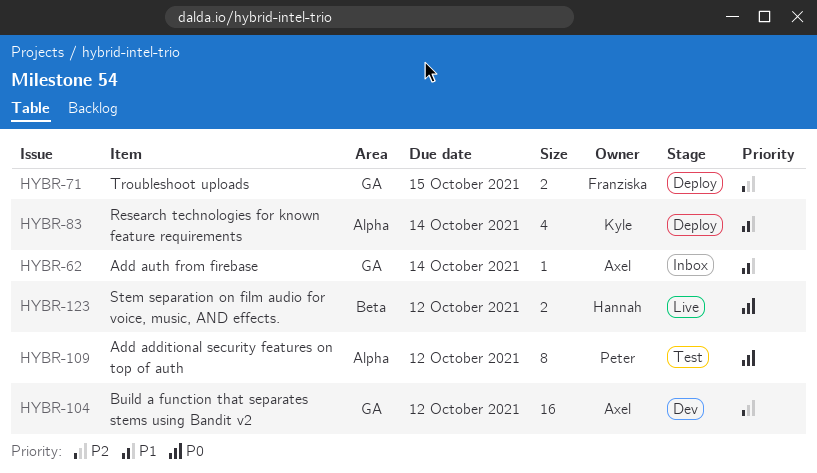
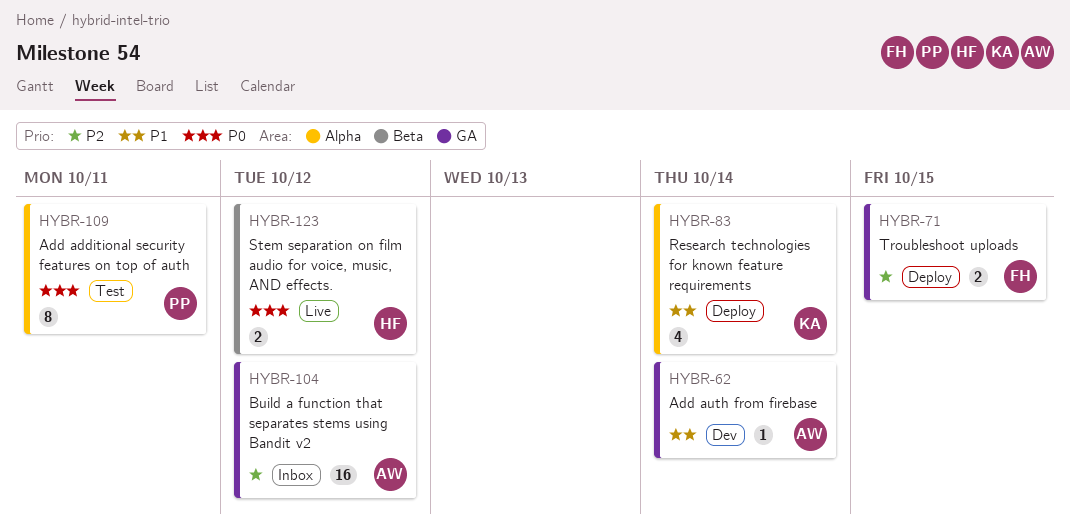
HYBR-62, status: Inbox -> Dev
HYBR-104, status: Dev -> Inbox
HYBR-109, due: Oct 12 -> Oct 11

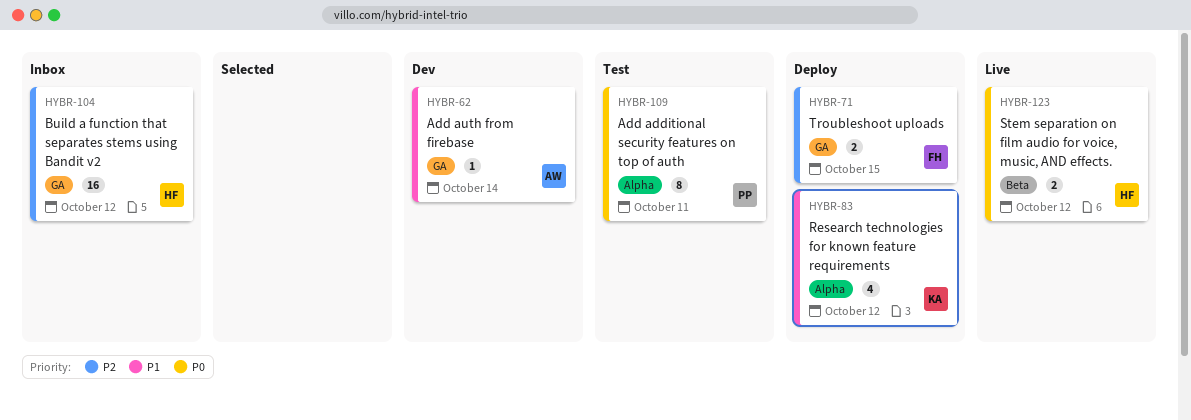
HYBR-83, due: Oct 14 -> Oct 12
HYBR-104, owner: AW -> HF

